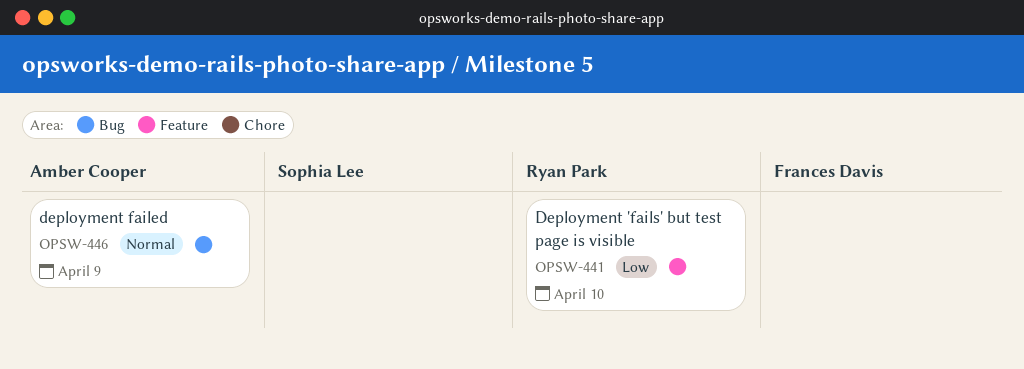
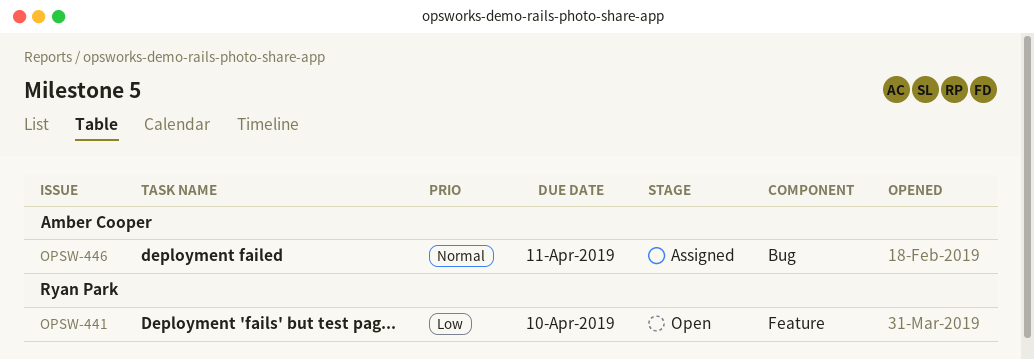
OPSW-446, due: Apr 9 -> Apr 11

